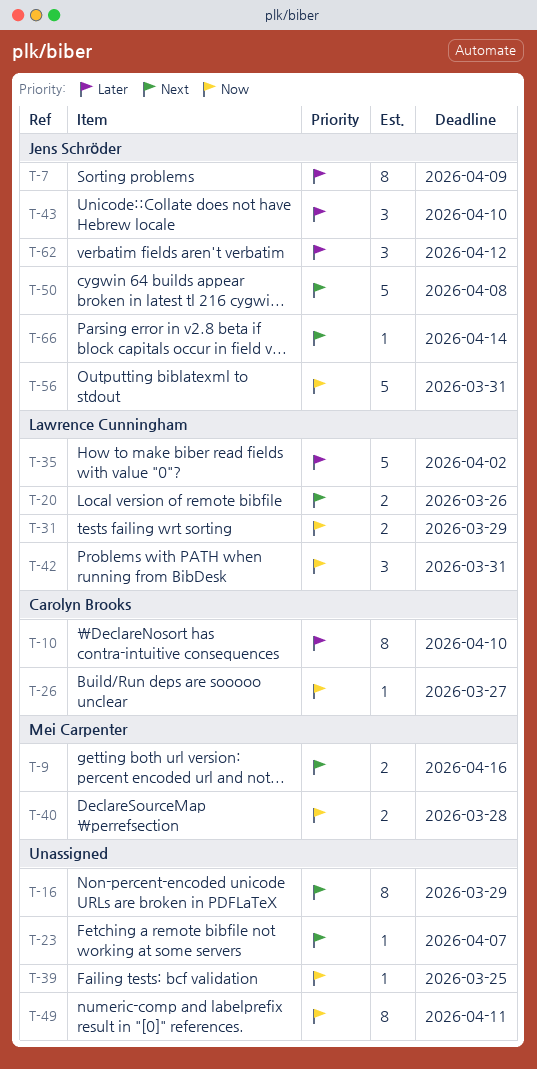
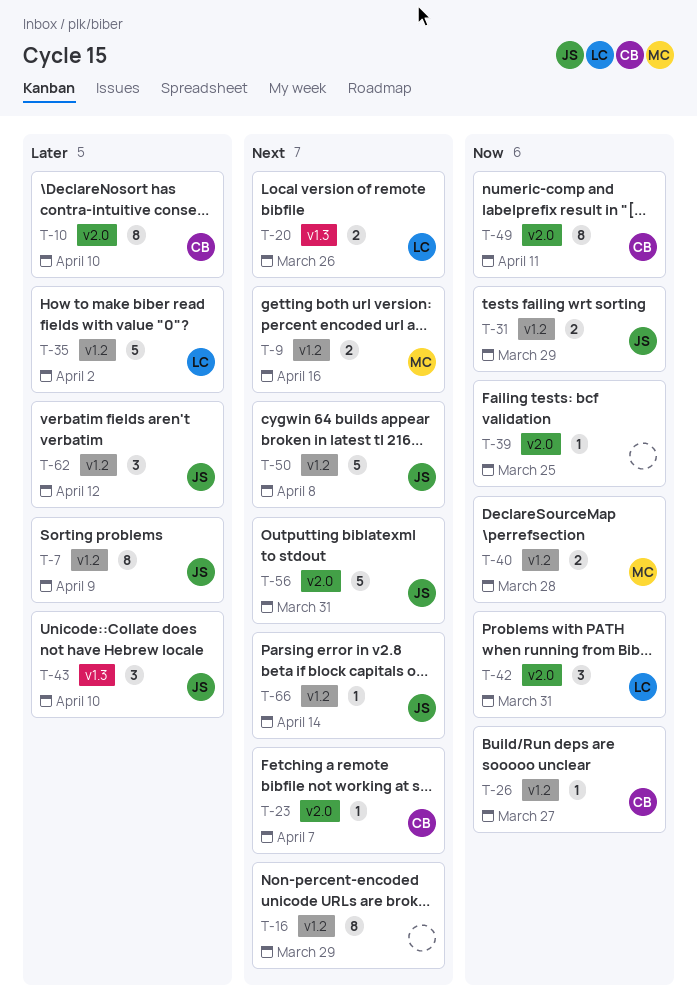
T-23, owner: none -> Carolyn Brooks
T-31, owner: Lawrence Cunningham -> Jens Schröder
T-49, owner: none -> Carolyn Brooks
T-56, priority: Now -> Next

